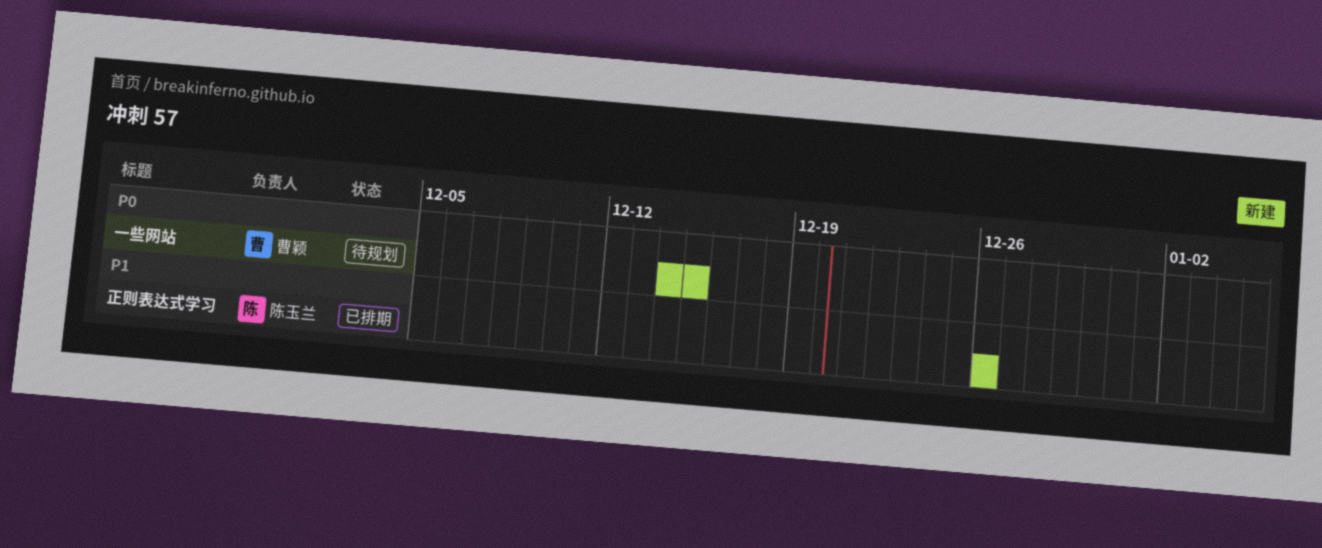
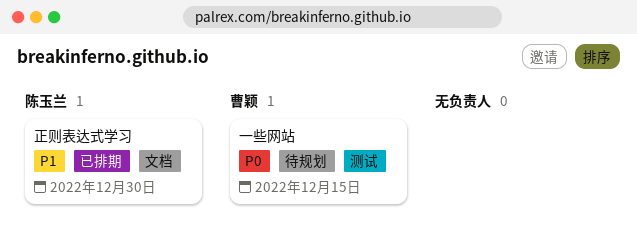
正则表达式学习, due: Dec 26 -> Dec 30

